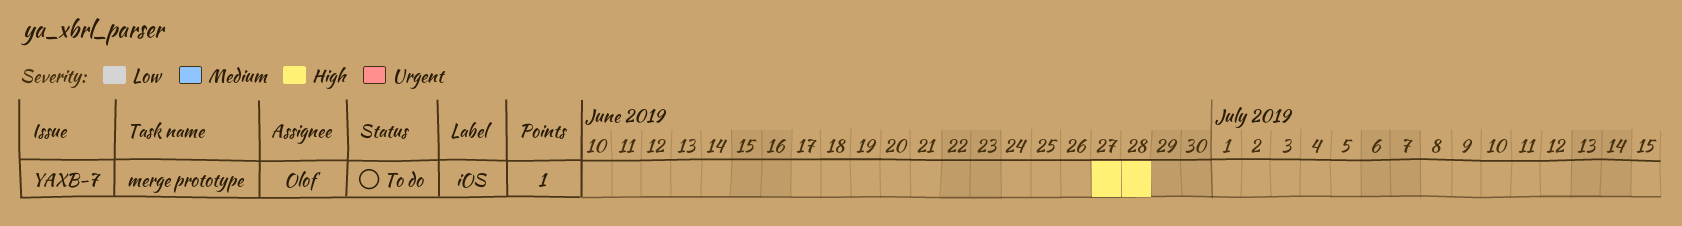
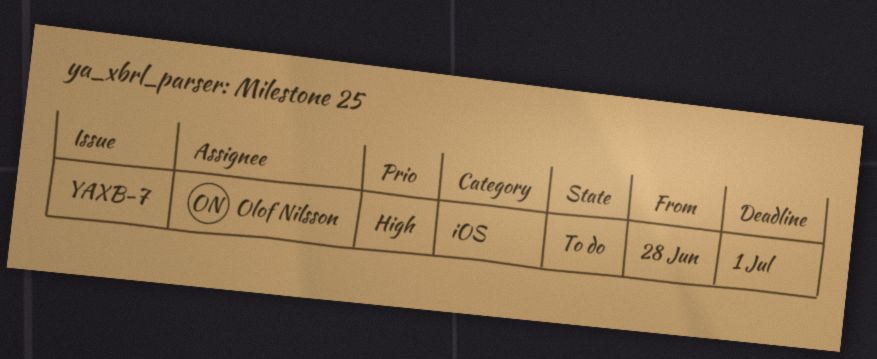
YAXB-7, start: Jun 27 -> Jun 28
YAXB-7, due: Jun 28 -> Jul 1

